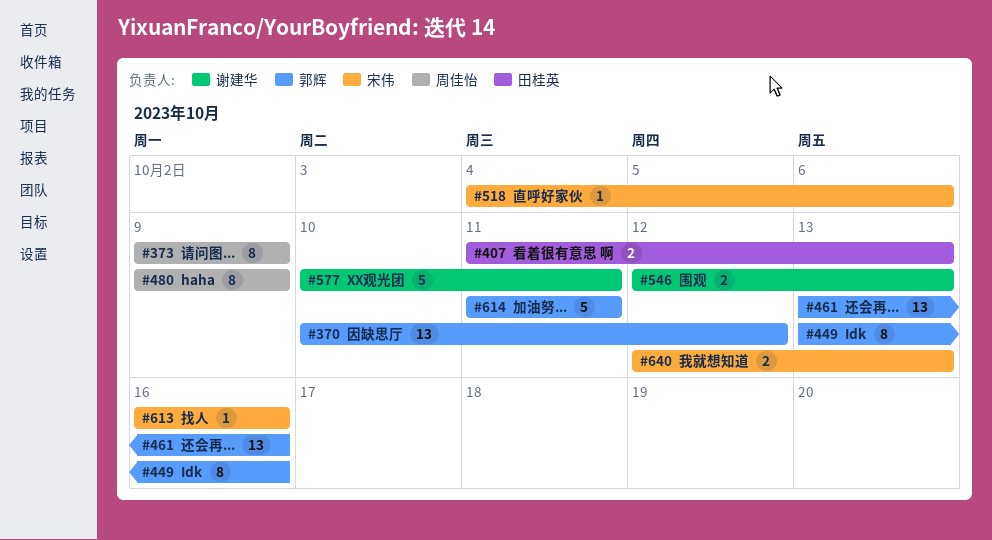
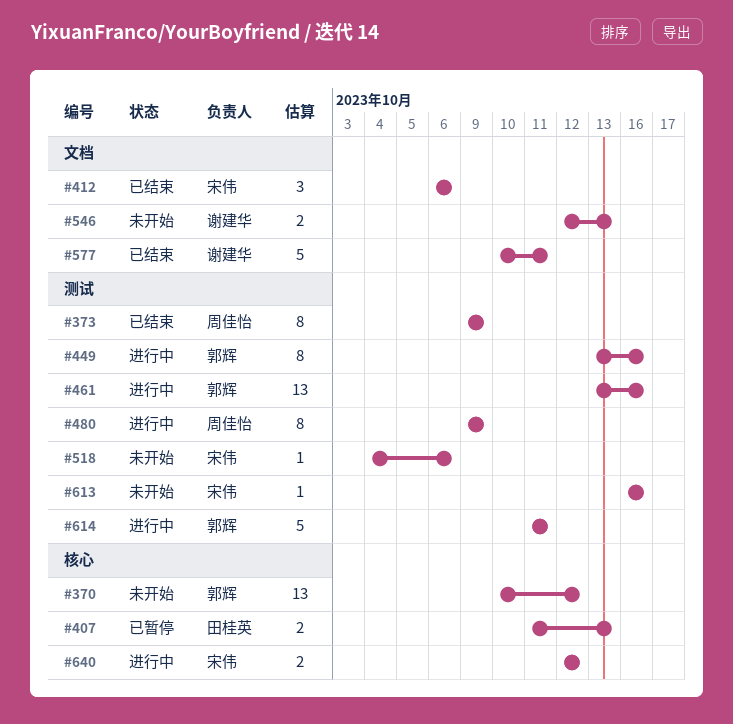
#412: none -> present
#640, due: Oct 13 -> Oct 12

